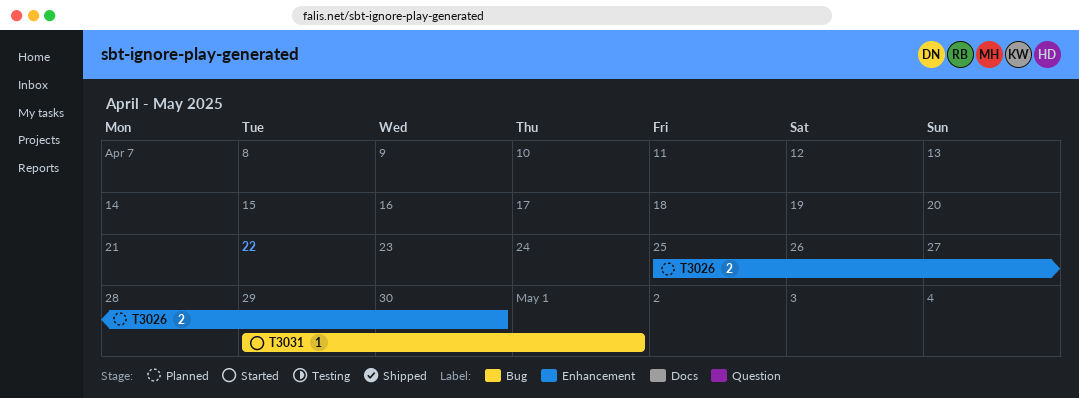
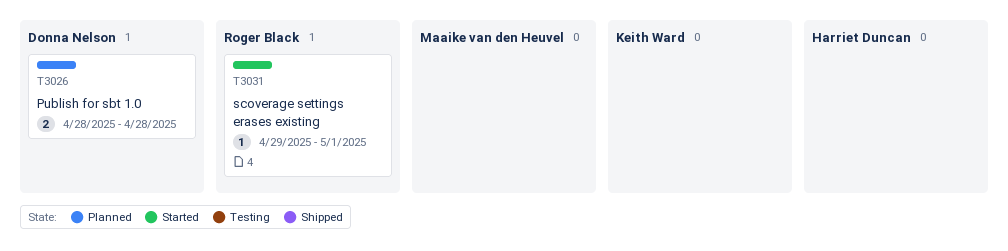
T3026, start: Apr 25 -> Apr 28
T3026, due: Apr 30 -> Apr 28

